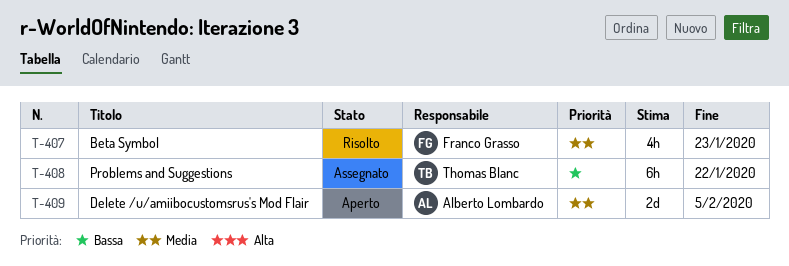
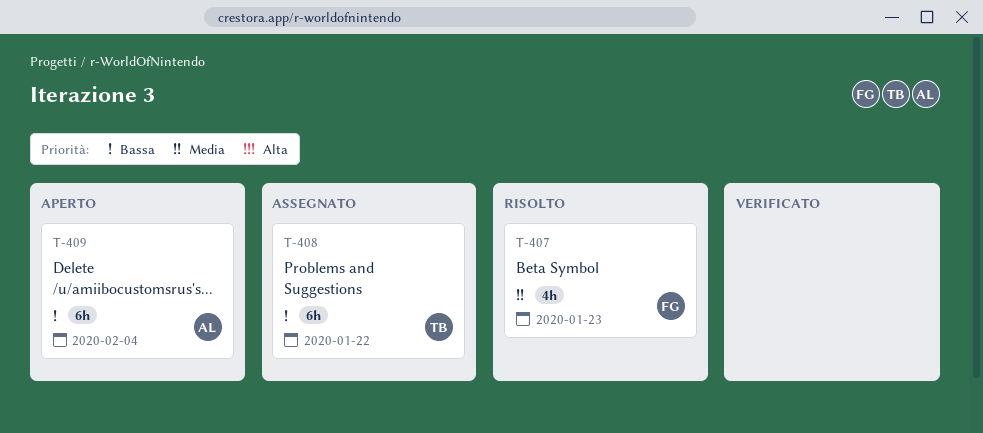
T-409, priority: Media -> Bassa
T-409, estimate: 2d -> 6h
T-409, due: Feb 5 -> Feb 4

